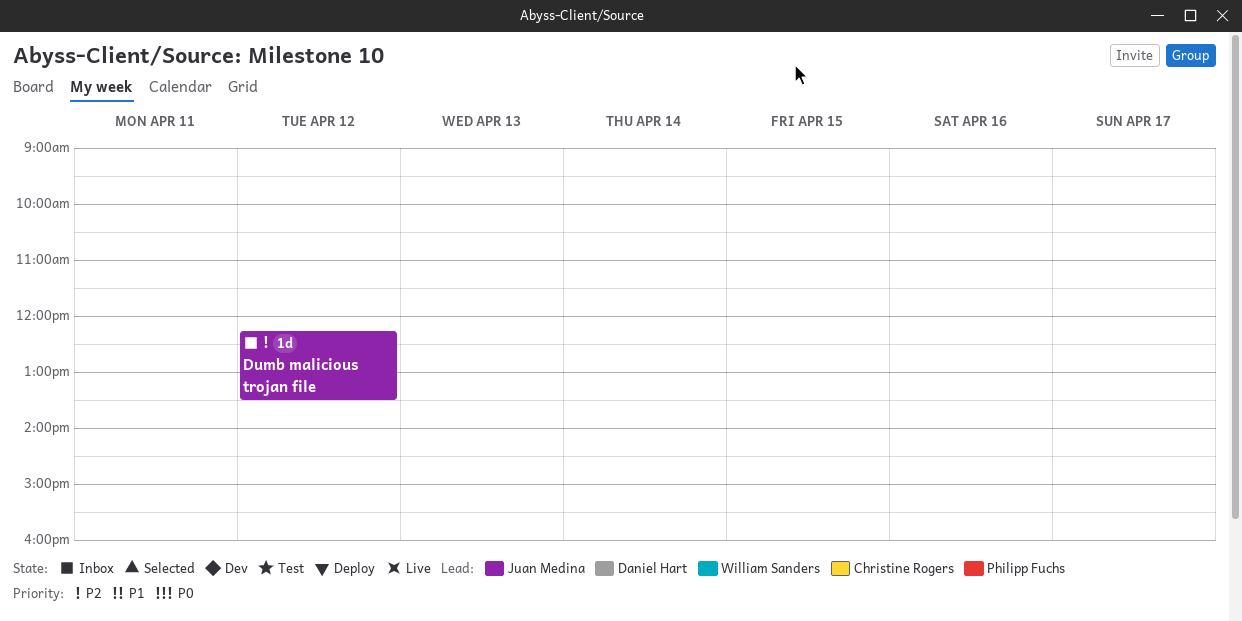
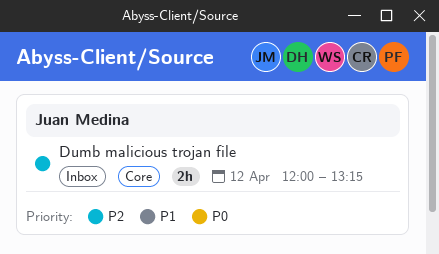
Dumb malicious trojan file, estimate: 1d -> 2h
Dumb malicious trojan file, begins: 12:15 -> 12:00
Dumb malicious trojan file, ends: 13:30 -> 13:15

